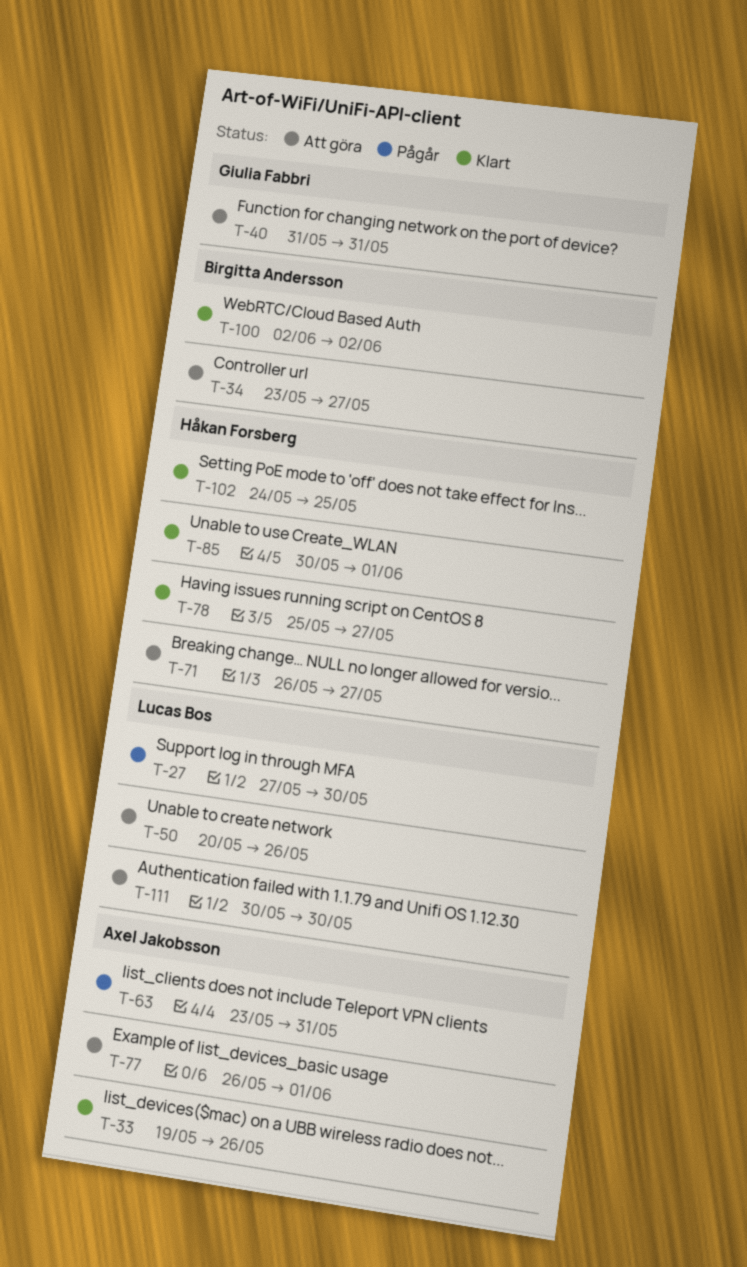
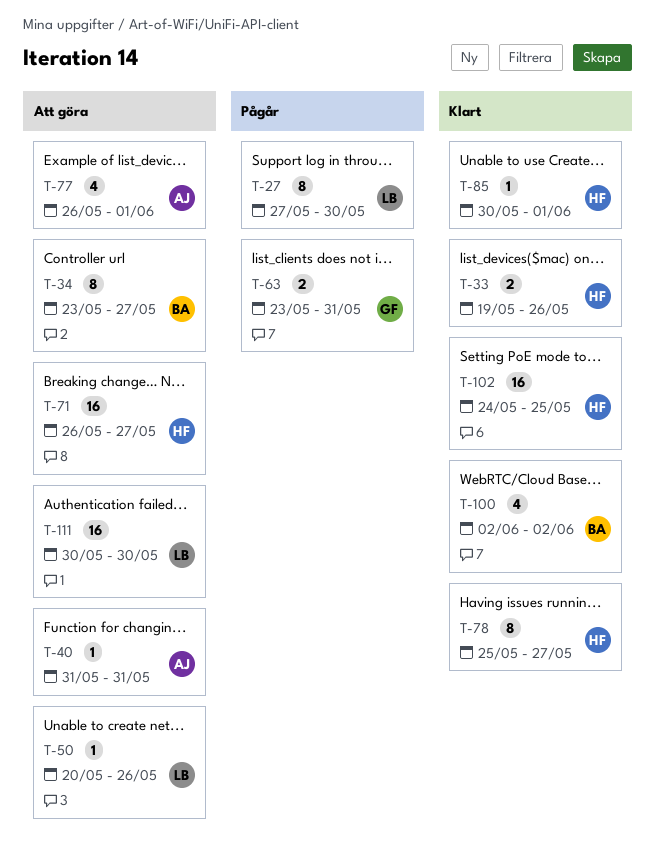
T-33, owner: Axel Jakobsson -> Håkan Forsberg
T-40, owner: Giulia Fabbri -> Axel Jakobsson
T-63, owner: Axel Jakobsson -> Giulia Fabbri

